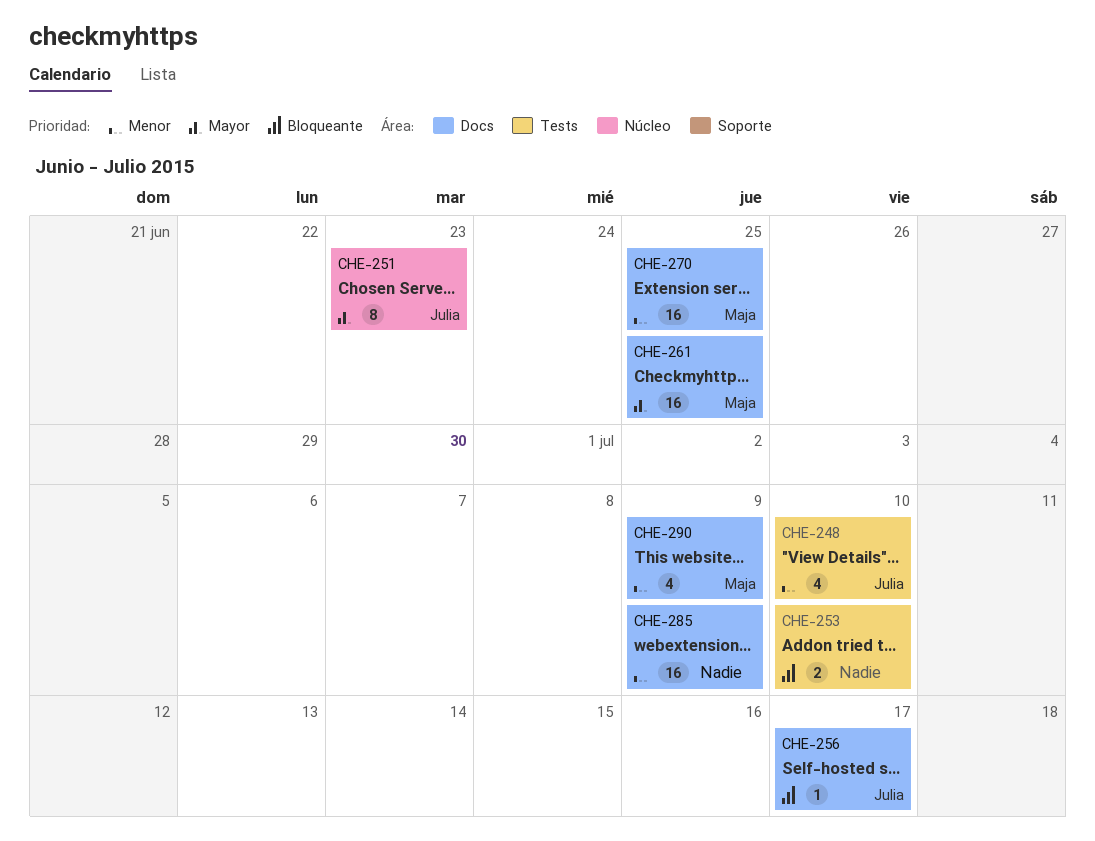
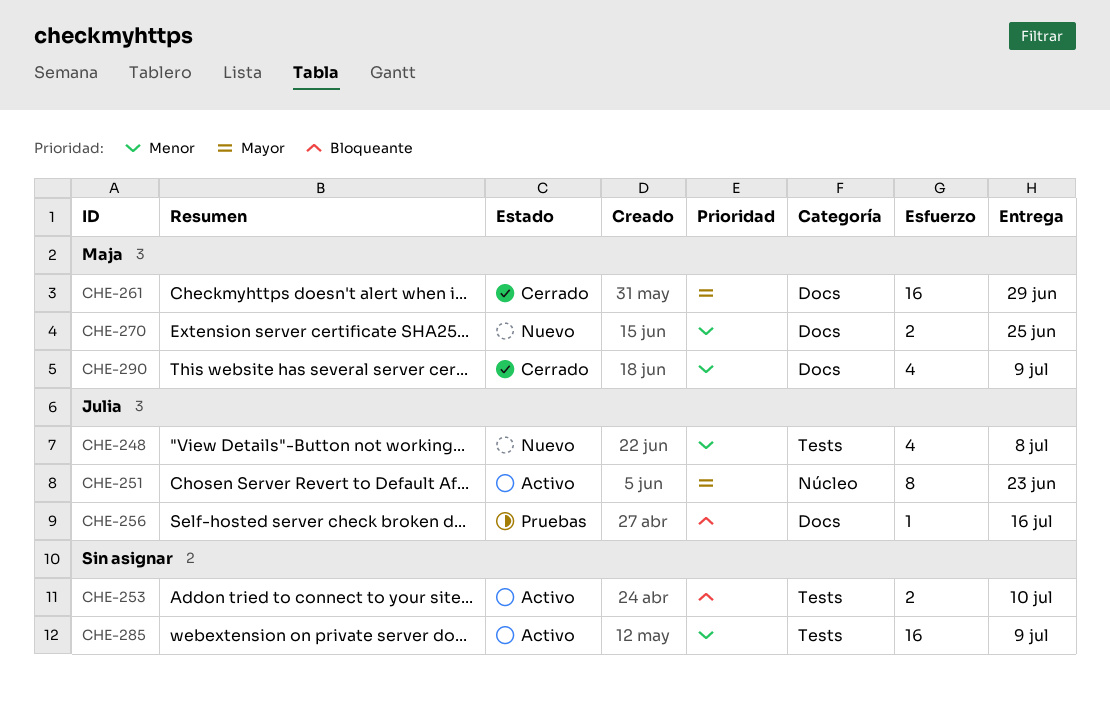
CHE-248, due: Jul 10 -> Jul 8
CHE-256, due: Jul 17 -> Jul 16
CHE-261, due: Jun 25 -> Jun 29
CHE-270, estimate: 16 -> 2
CHE-285, label: Docs -> Tests

